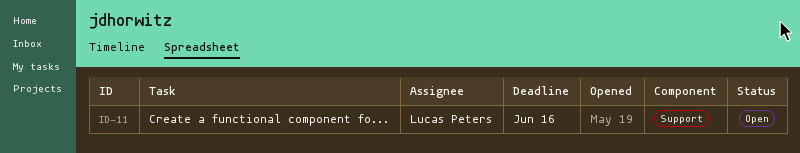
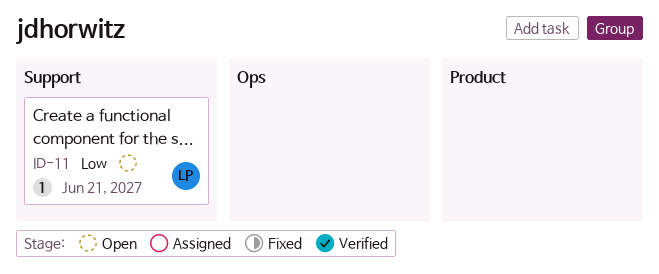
ID-11, due: Jun 16 -> Jun 21

